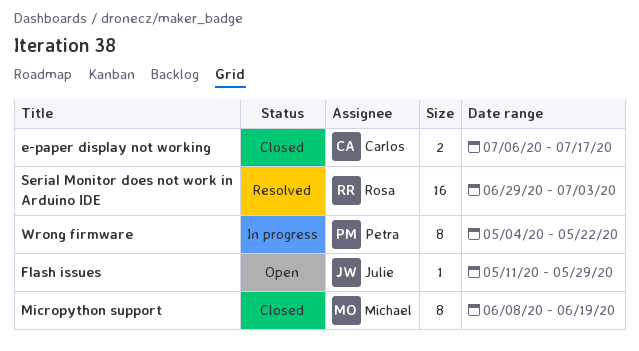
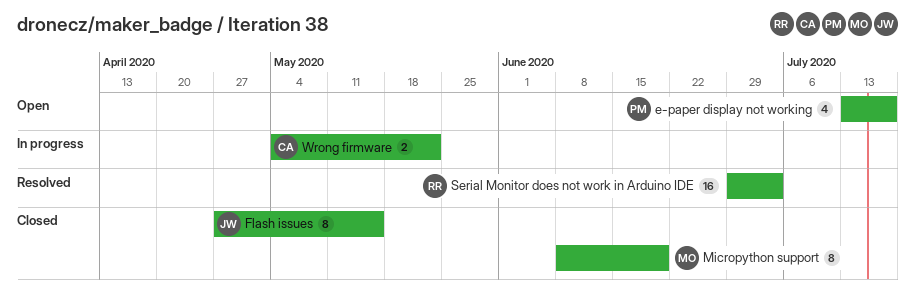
e-paper display not working, status: Closed -> Open
e-paper display not working, owner: Carlos -> Petra
e-paper display not working, estimate: 2 -> 4
e-paper display not working, start: Jul 6 -> Jul 13
Flash issues, status: Open -> Closed
Flash issues, estimate: 1 -> 8
Flash issues, start: May 11 -> Apr 27
Flash issues, due: May 29 -> May 15
Wrong firmware, owner: Petra -> Carlos
Wrong firmware, estimate: 8 -> 2

